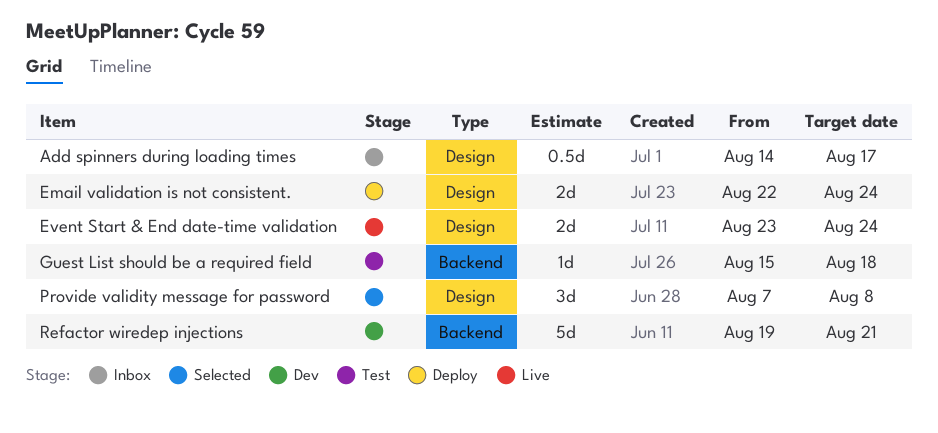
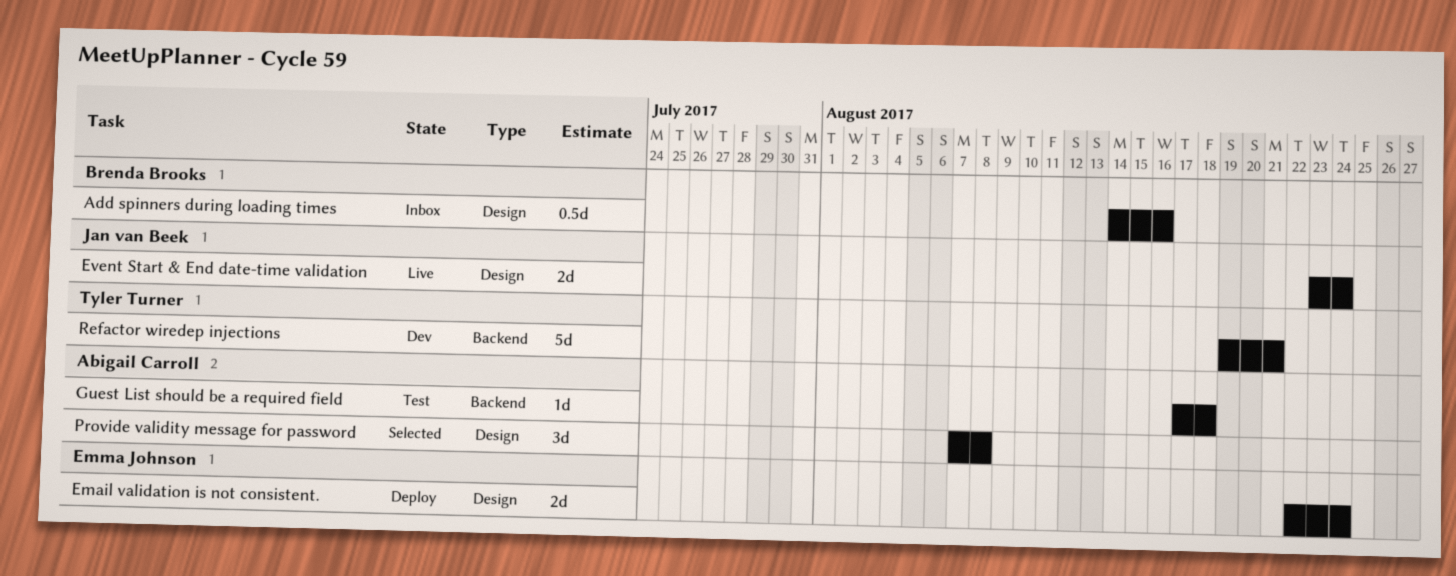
Add spinners during loading times, due: Aug 17 -> Aug 16
Guest List should be a required field, start: Aug 15 -> Aug 17

